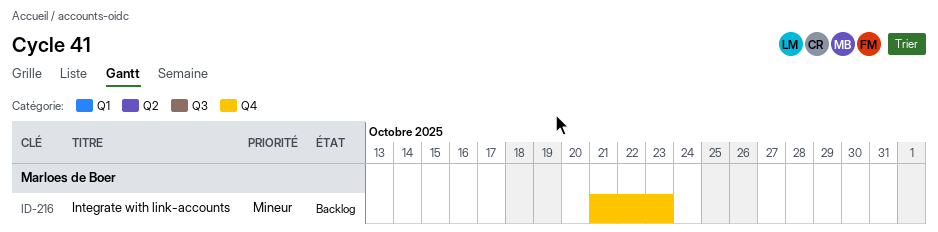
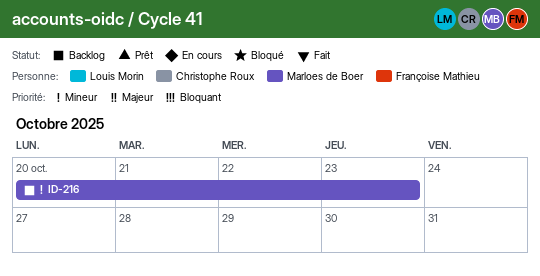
ID-216, start: Oct 21 -> Oct 20

